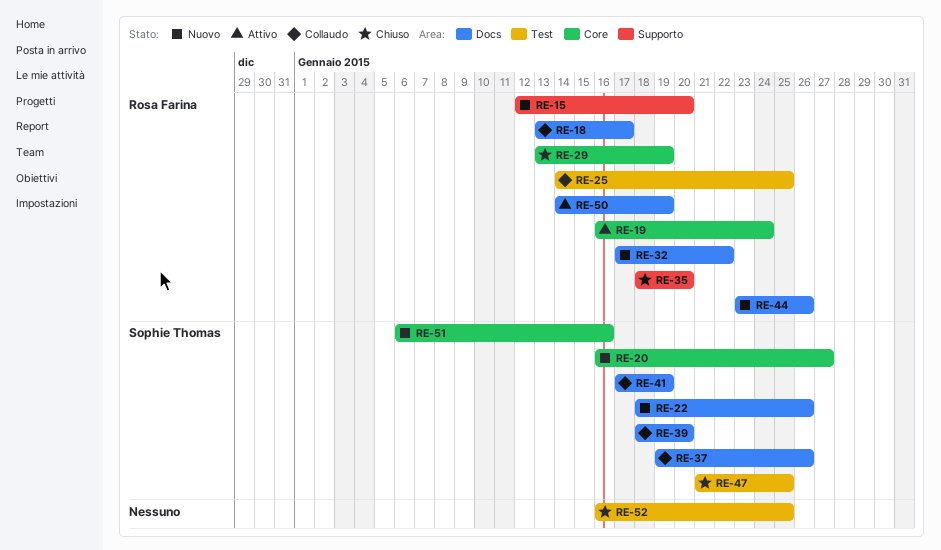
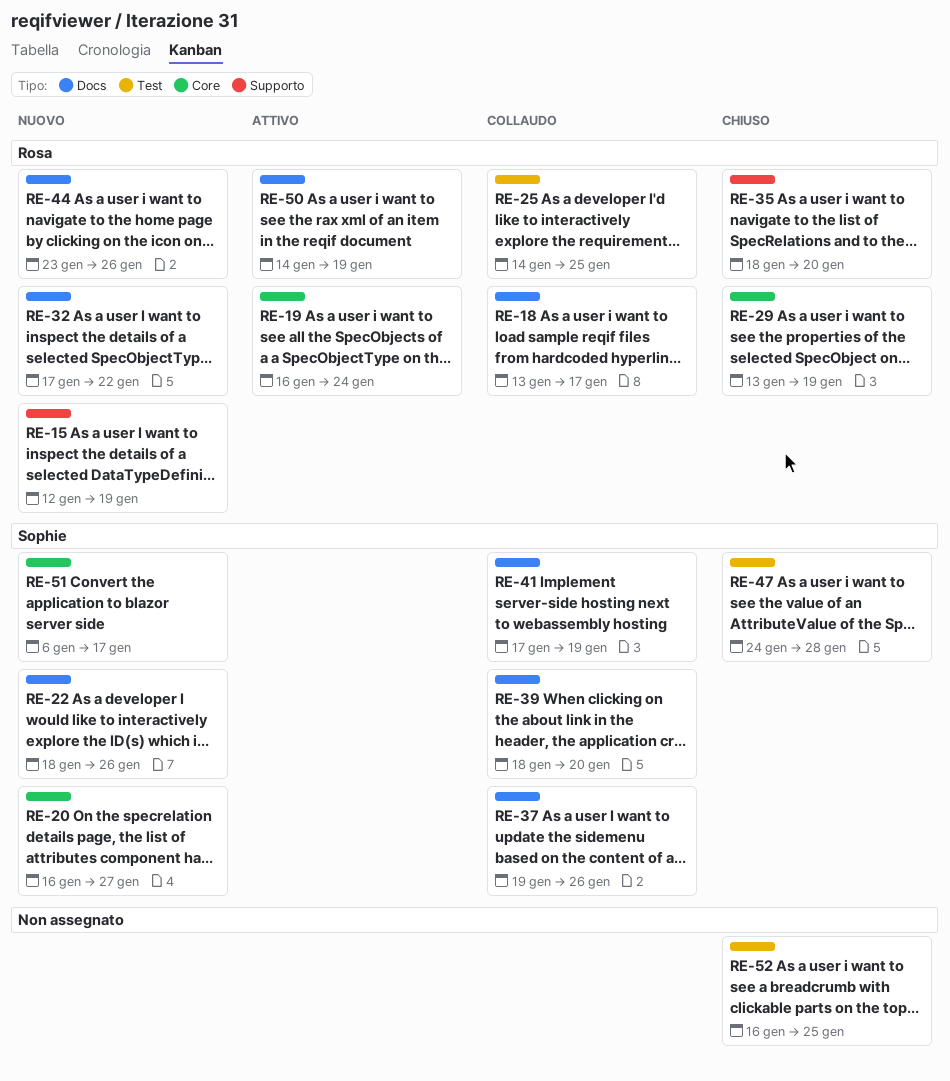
RE-15, due: Jan 20 -> Jan 19
RE-47, start: Jan 21 -> Jan 24
RE-47, due: Jan 25 -> Jan 28
RE-51, due: Jan 16 -> Jan 17

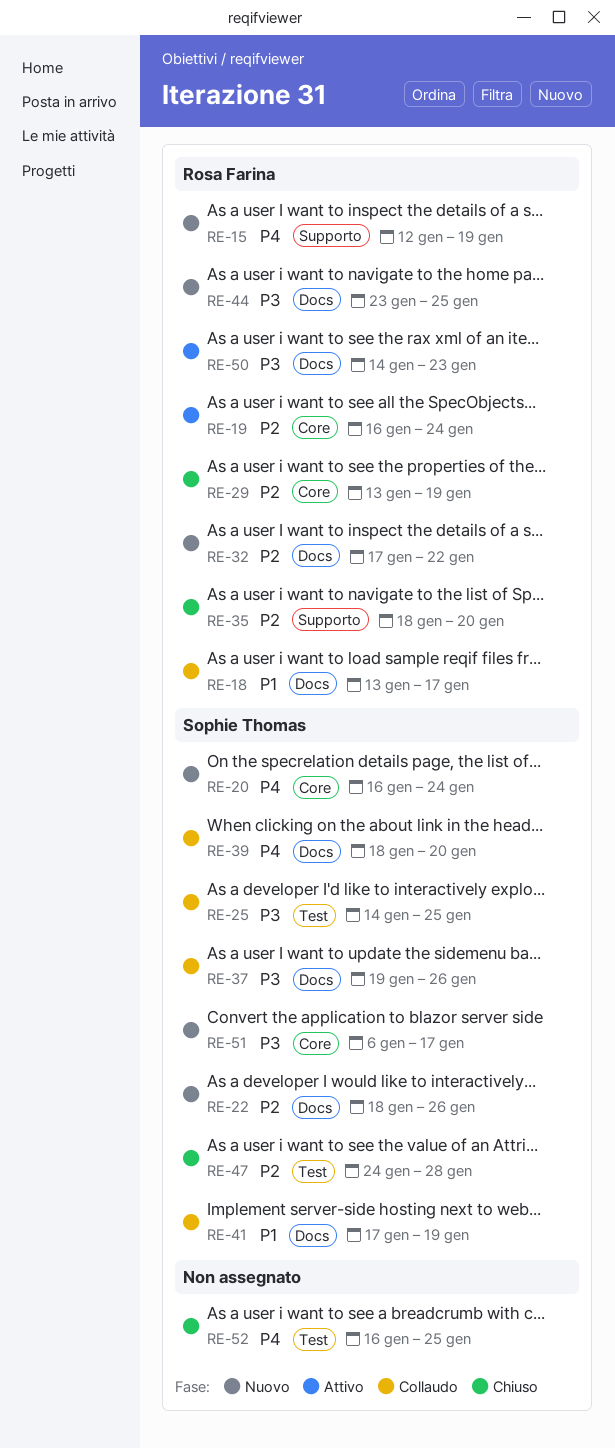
RE-20, due: Jan 27 -> Jan 24
RE-25, owner: Rosa Farina -> Sophie Thomas
RE-44, due: Jan 26 -> Jan 25
RE-50, due: Jan 19 -> Jan 23

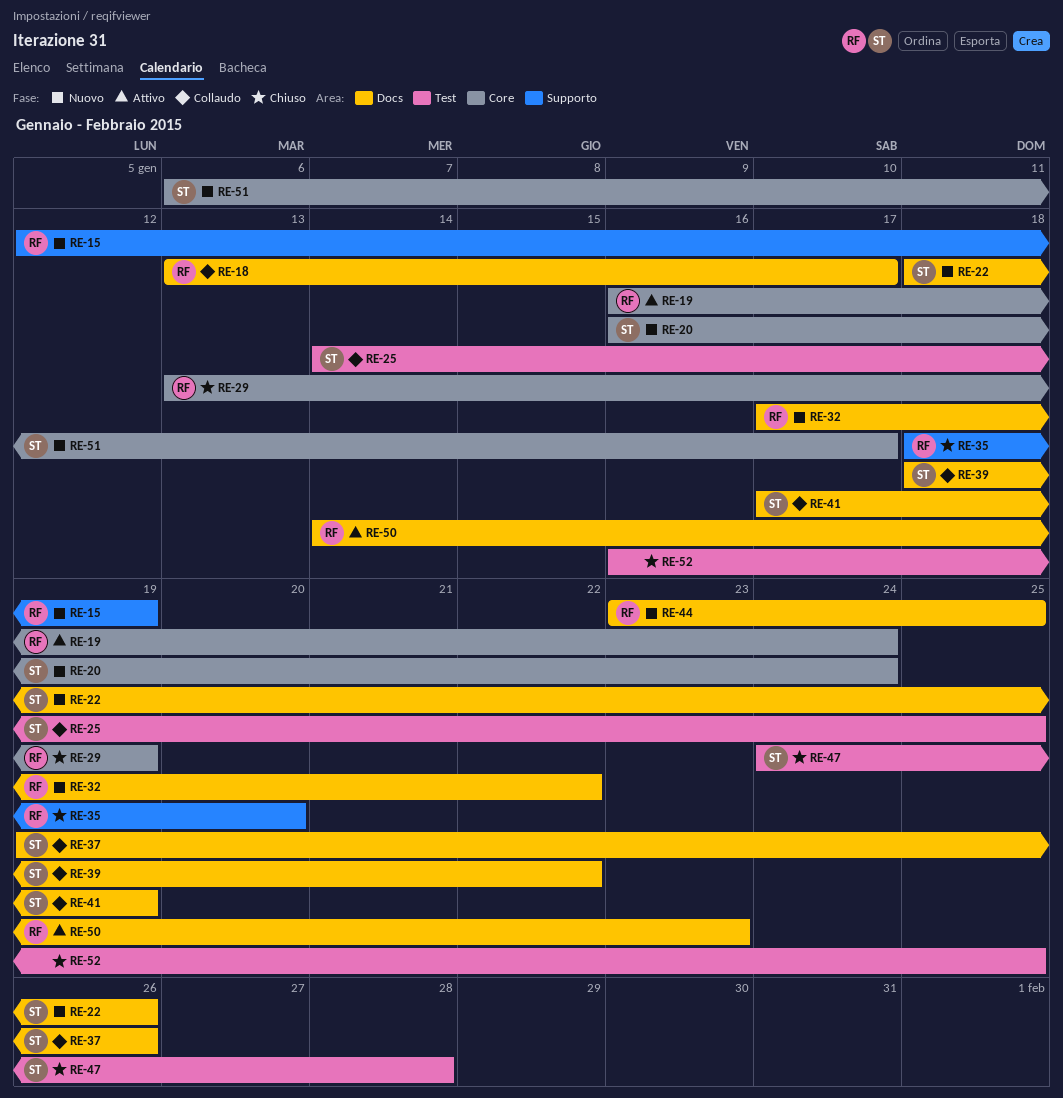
RE-39, due: Jan 20 -> Jan 22

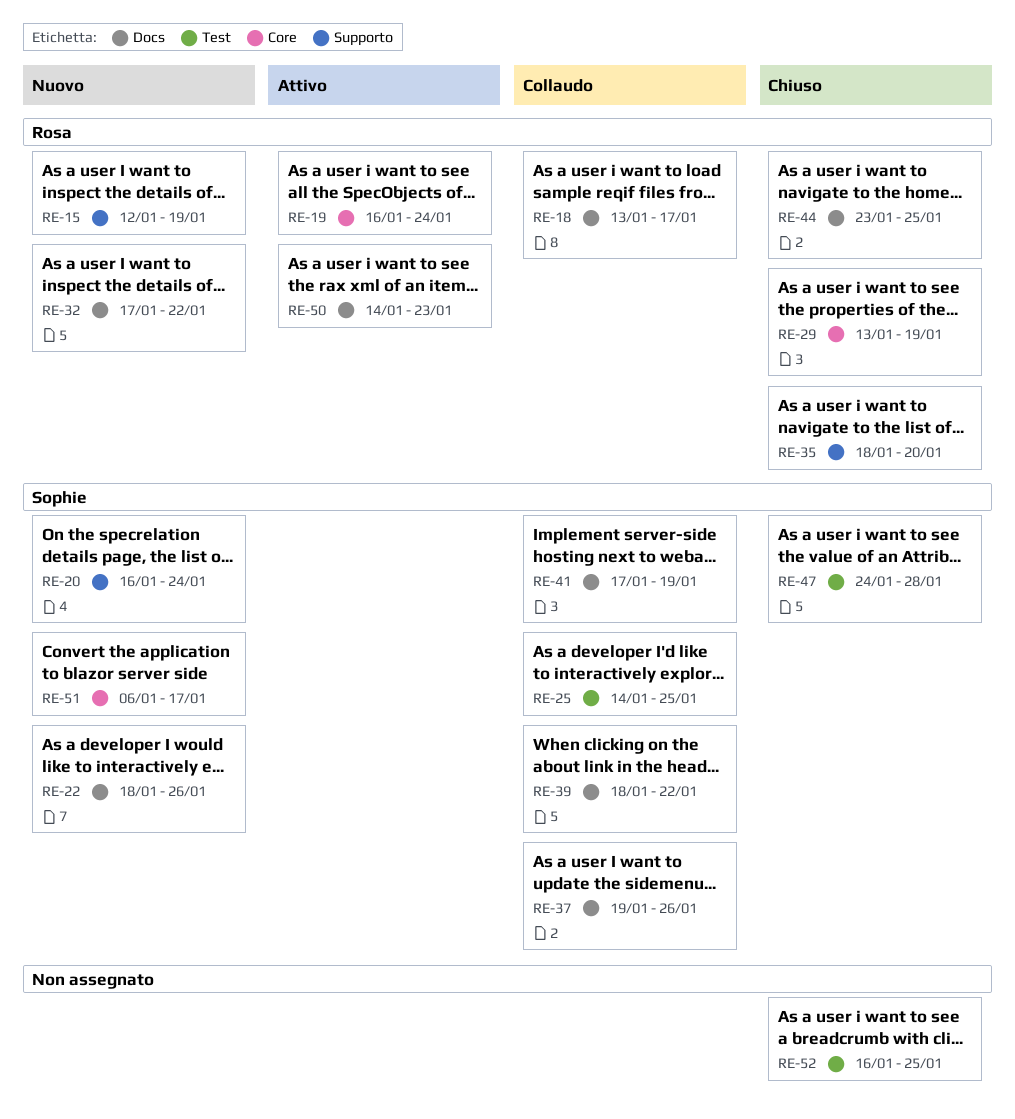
RE-20, label: Core -> Supporto
RE-44, status: Nuovo -> Chiuso

